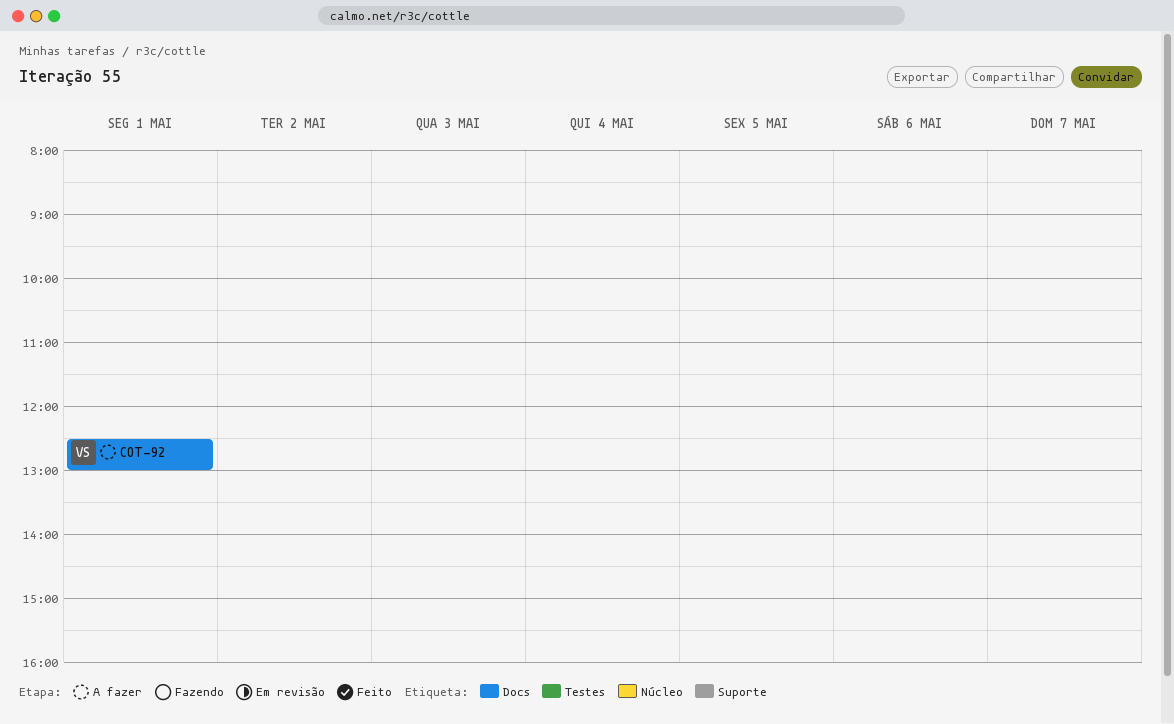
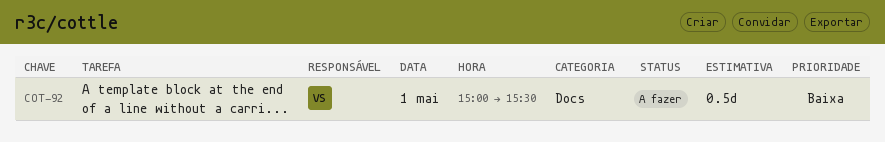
COT-92, begins: 12:30 -> 15:00
COT-92, ends: 13:00 -> 15:30

